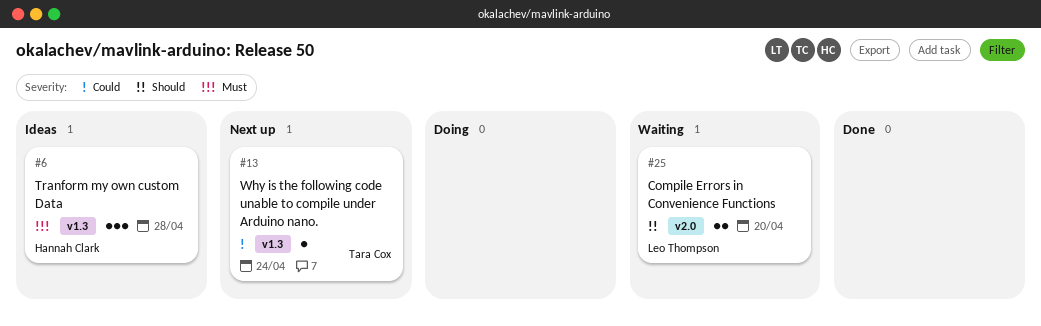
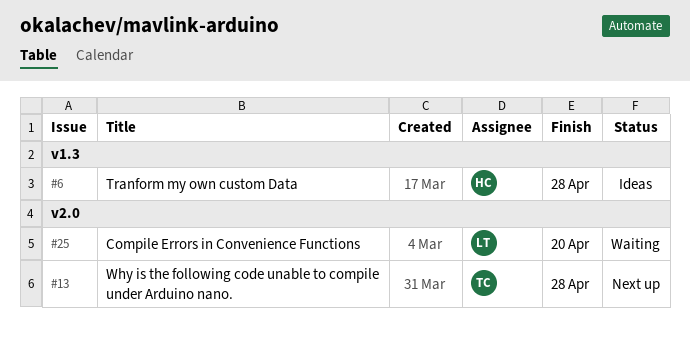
#13, label: v1.3 -> v2.0
#13, due: Apr 24 -> Apr 28

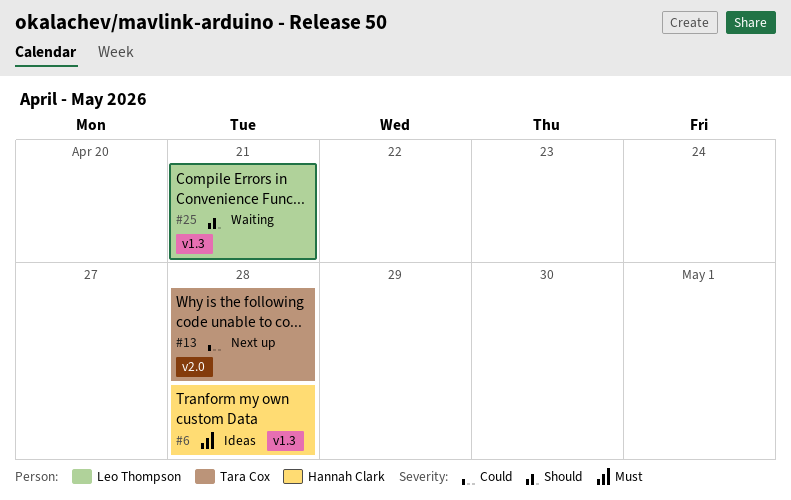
#25, label: v2.0 -> v1.3
#25, due: Apr 20 -> Apr 21

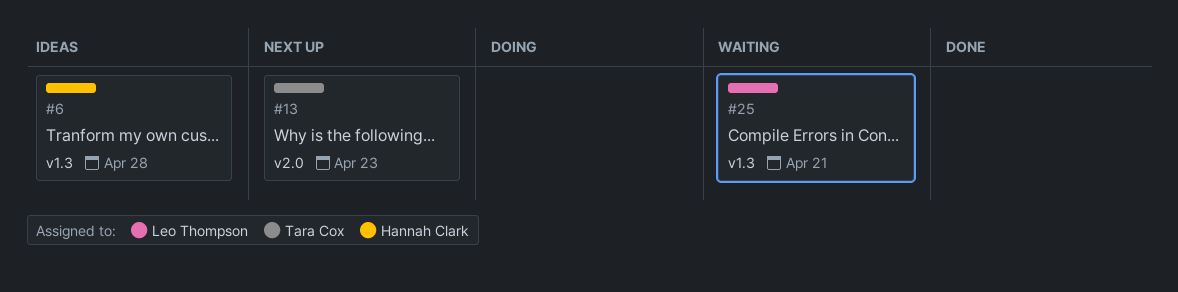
#13, due: Apr 28 -> Apr 23

